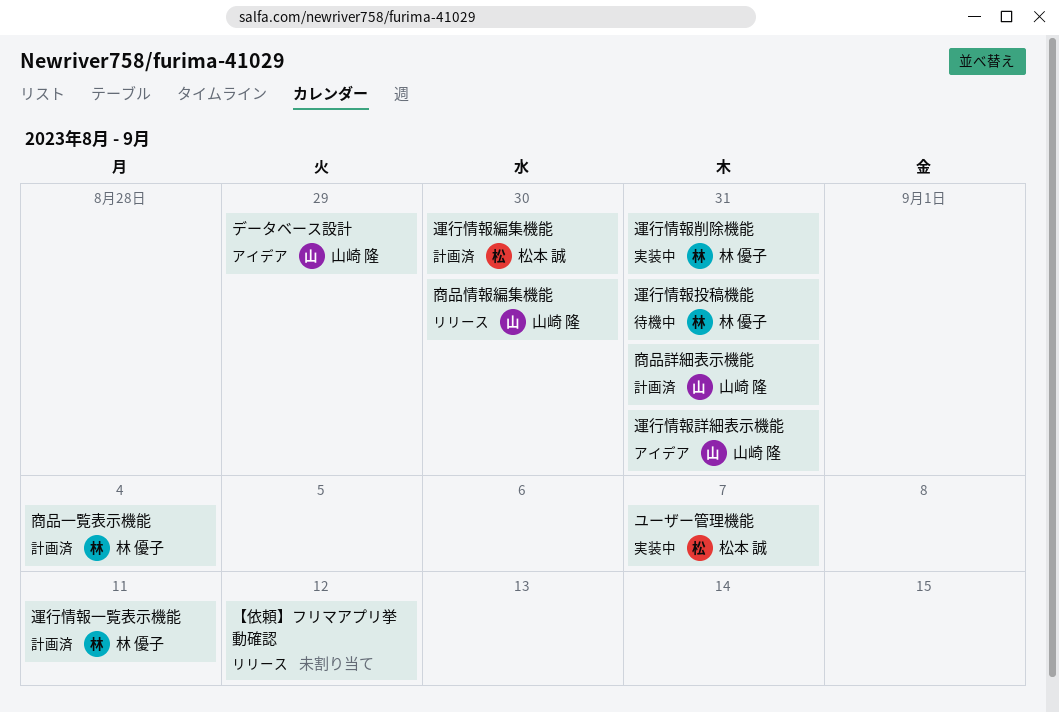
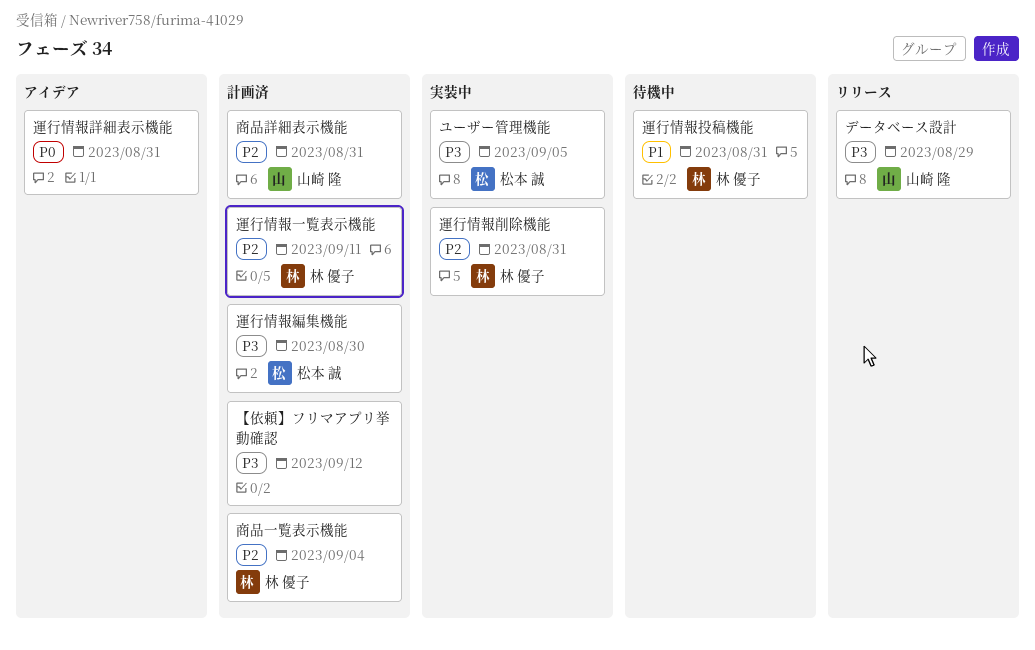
【依頼】フリマアプリ挙動確認, status: リリース -> 計画済
データベース設計, status: アイデア -> リリース
ユーザー管理機能, due: Sep 7 -> Sep 5
商品情報編集機能: present -> none
運行情報詳細表示機能, owner: 山崎 隆 -> none

